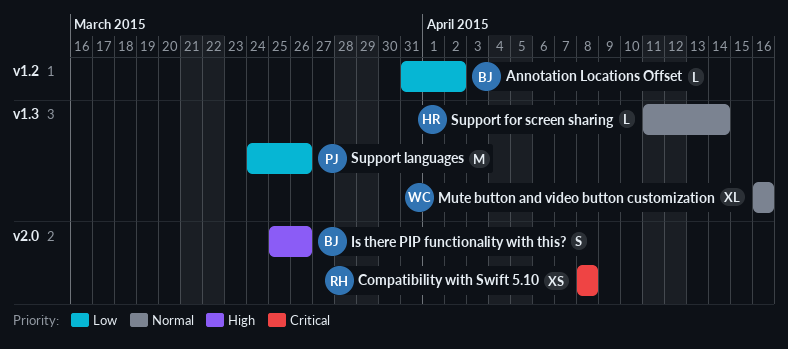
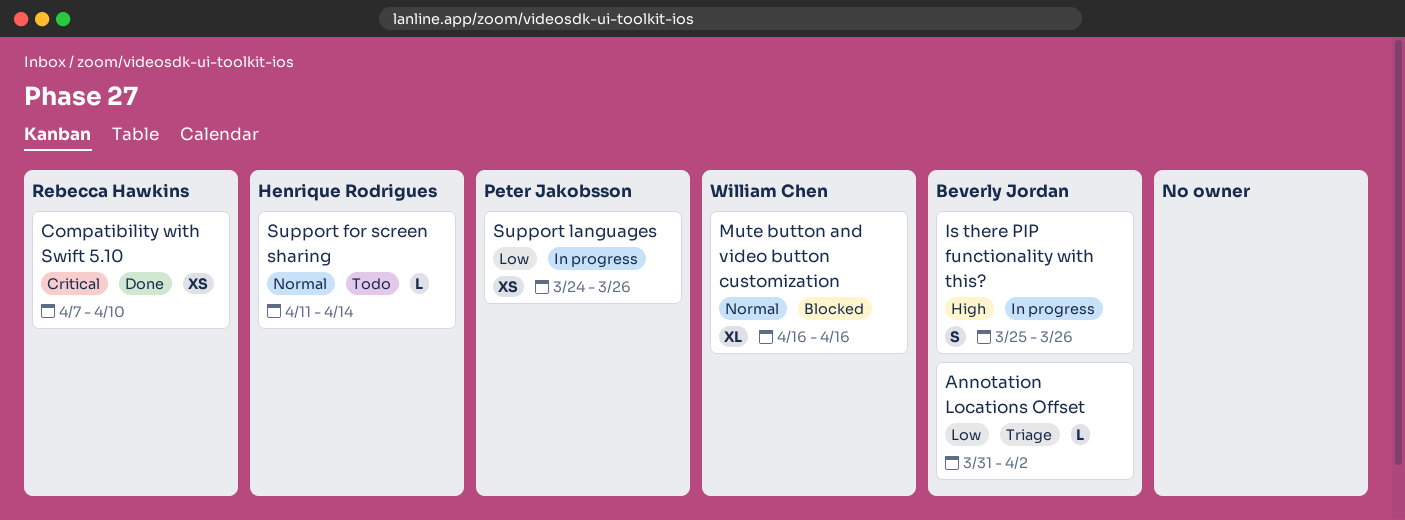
Compatibility with Swift 5.10, start: Apr 8 -> Apr 7
Compatibility with Swift 5.10, due: Apr 8 -> Apr 10
Support languages, estimate: M -> XS

